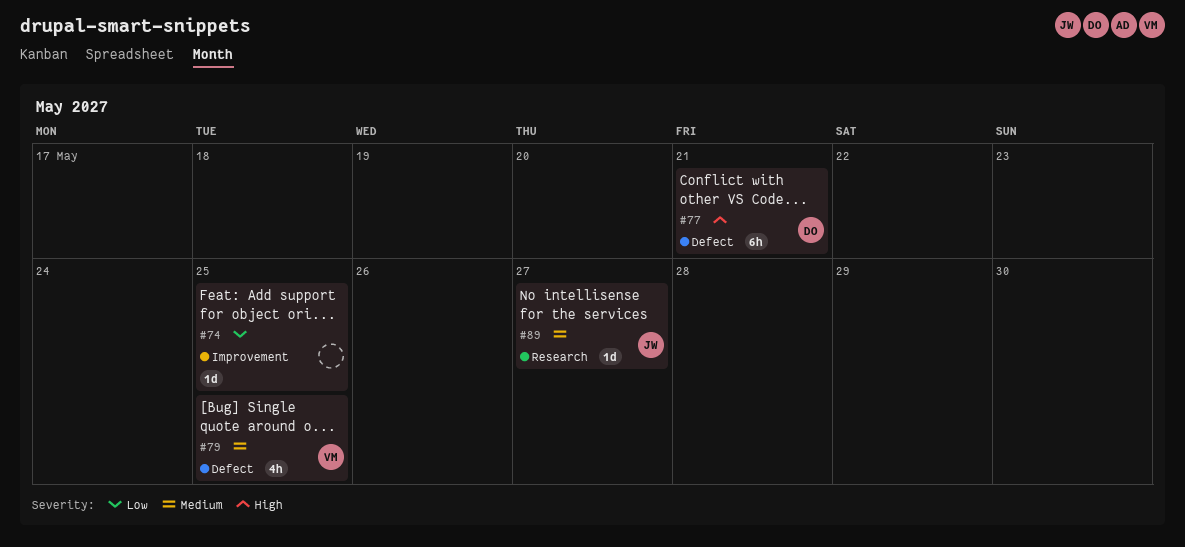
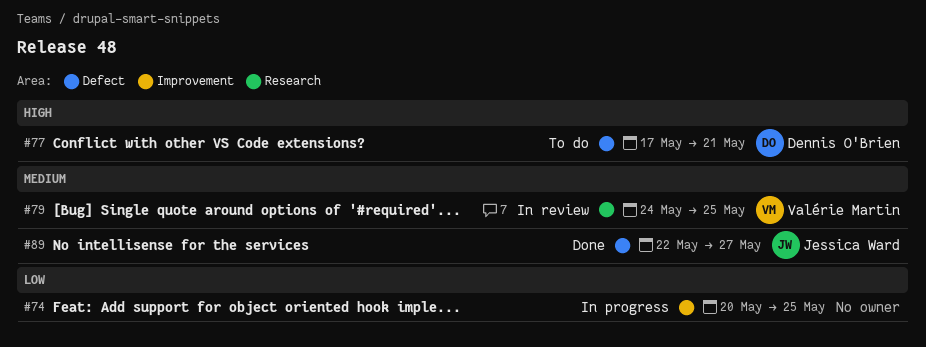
#79, label: Defect -> Research
#89, label: Research -> Defect

